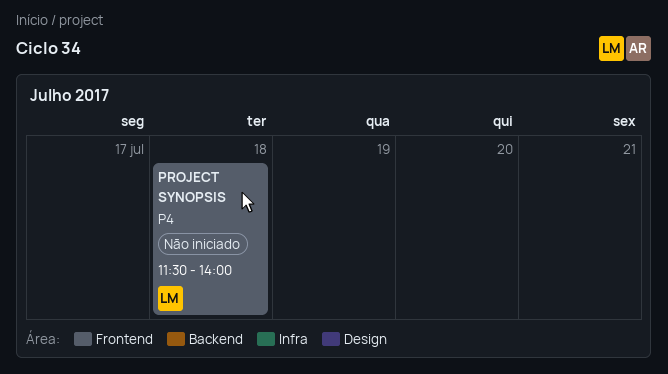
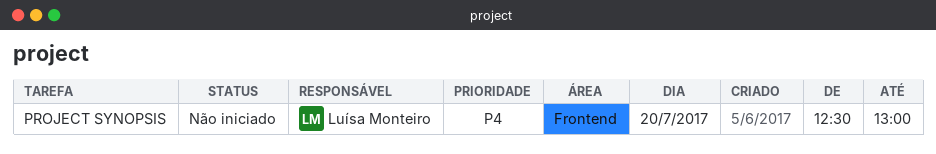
PROJECT SYNOPSIS, day: Jul 18 -> Jul 20
PROJECT SYNOPSIS, begins: 11:30 -> 12:30
PROJECT SYNOPSIS, ends: 14:00 -> 13:00

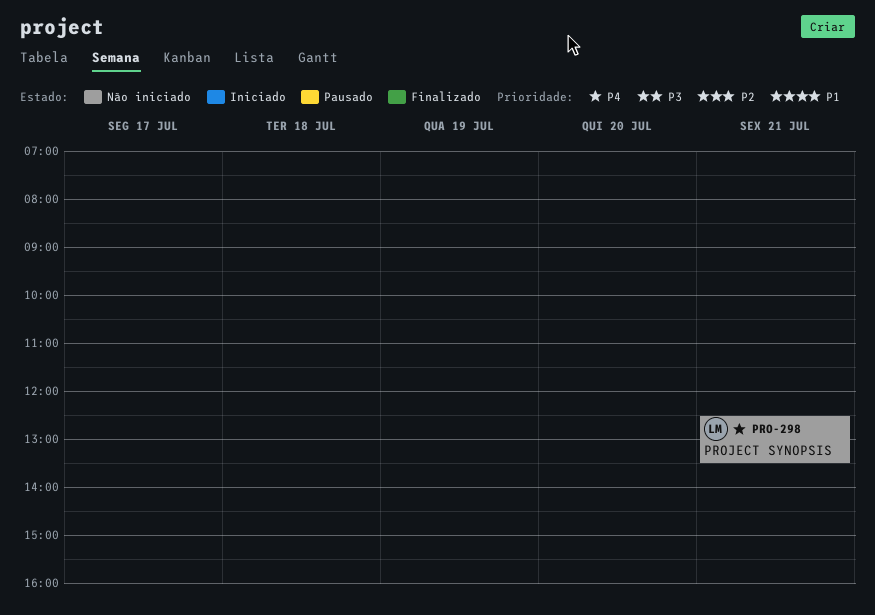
PROJECT SYNOPSIS, day: Jul 20 -> Jul 21
PROJECT SYNOPSIS, ends: 13:00 -> 13:30

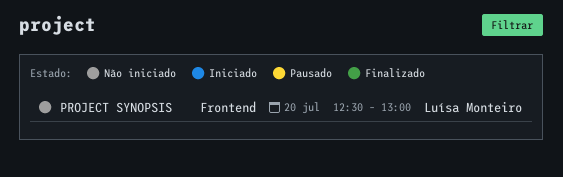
PROJECT SYNOPSIS, day: Jul 21 -> Jul 20
PROJECT SYNOPSIS, ends: 13:30 -> 13:00

